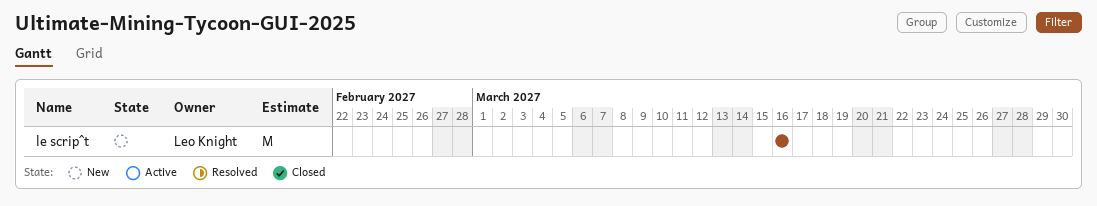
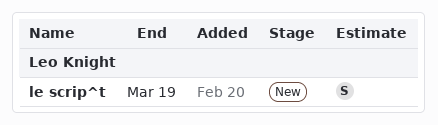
le scrip^t, estimate: M -> S
le scrip^t, due: Mar 16 -> Mar 19

